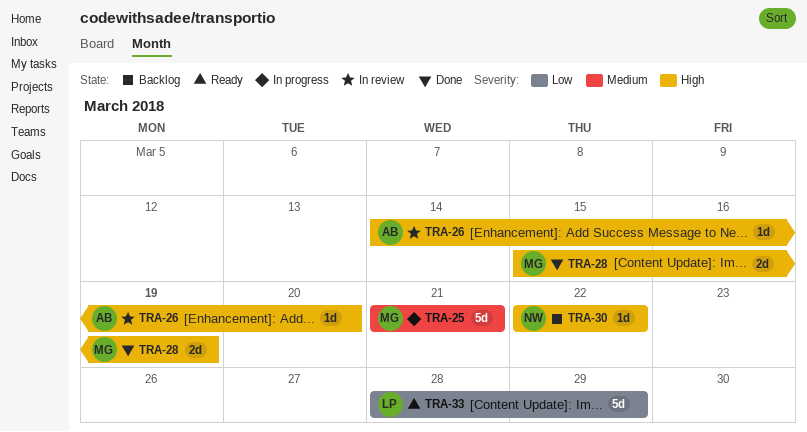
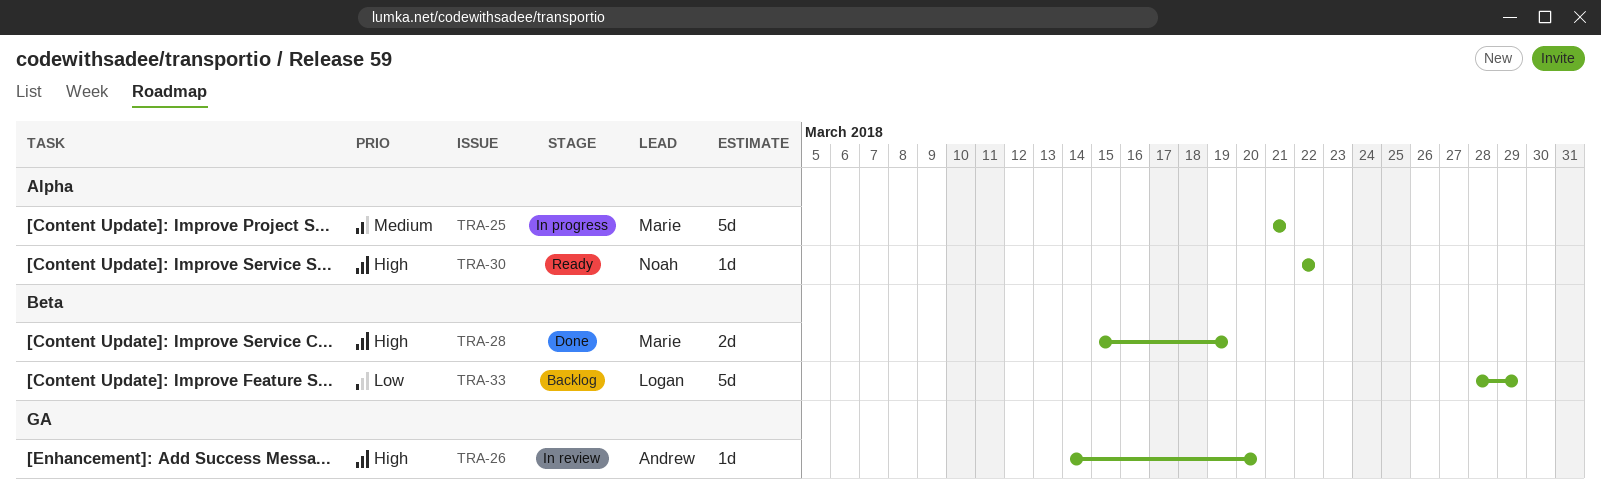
TRA-30, status: Backlog -> Ready
TRA-33, status: Ready -> Backlog

